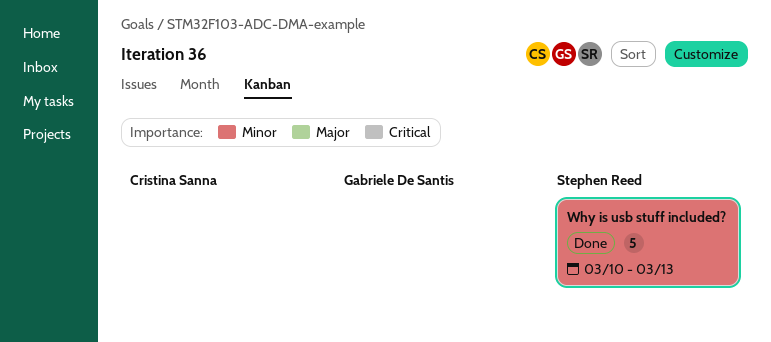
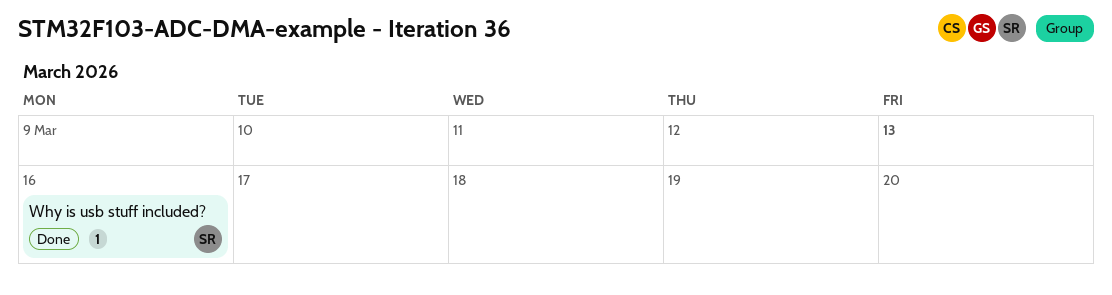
Why is usb stuff included?, estimate: 5 -> 1
Why is usb stuff included?, due: Mar 13 -> Mar 16

